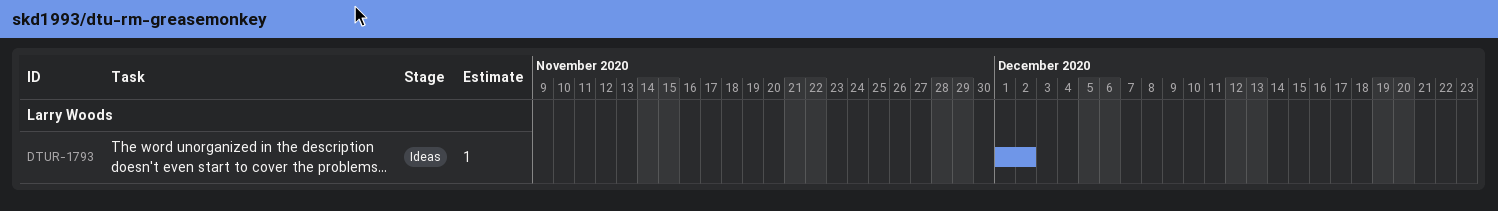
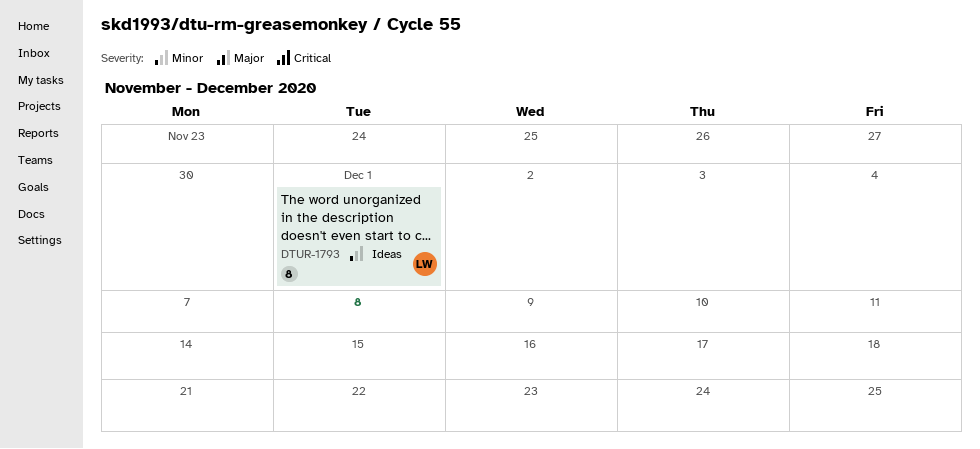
DTUR-1793, estimate: 1 -> 8
DTUR-1793, due: Dec 2 -> Dec 1

